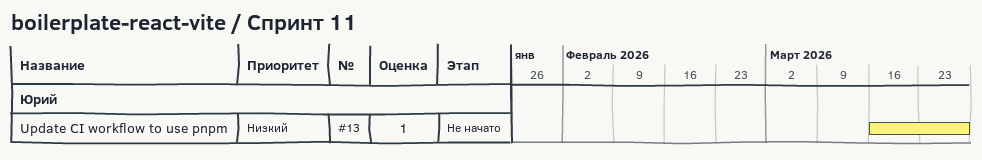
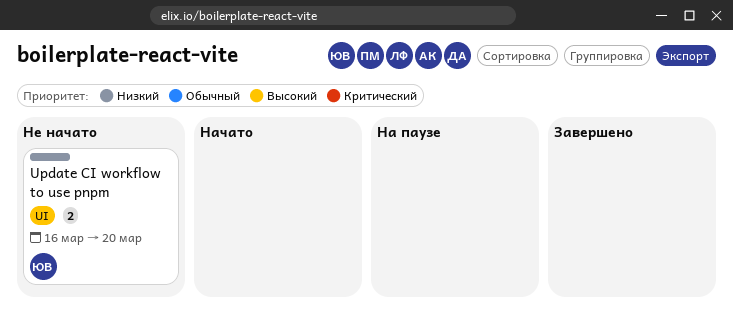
Update CI workflow to use pnpm, estimate: 1 -> 2
Update CI workflow to use pnpm, due: Mar 27 -> Mar 20

